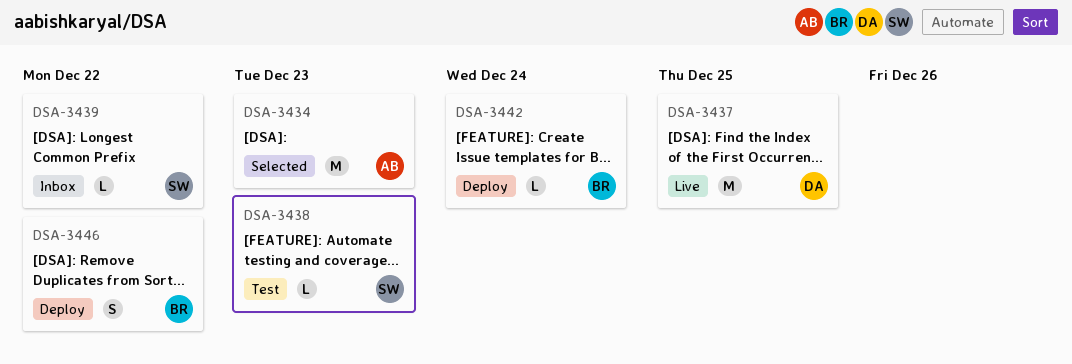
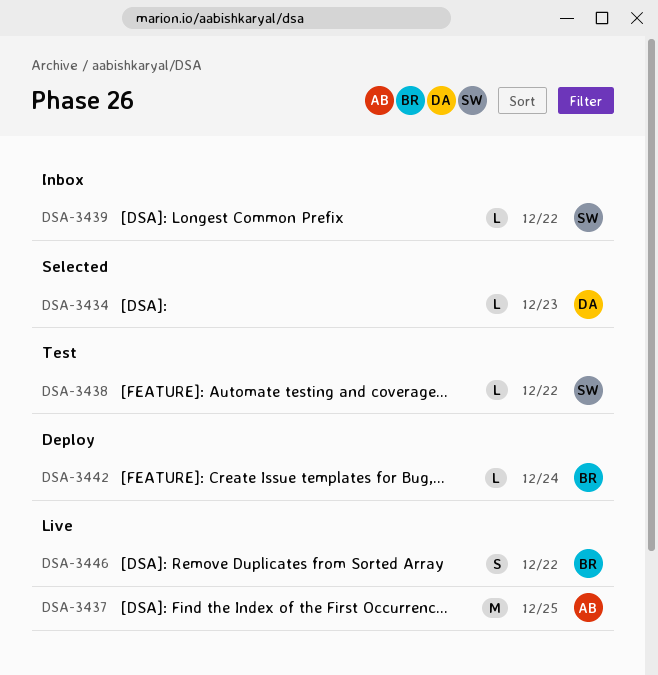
DSA-3434, owner: AB -> DA
DSA-3434, estimate: M -> L
DSA-3437, owner: DA -> AB
DSA-3438, due: Dec 23 -> Dec 22
DSA-3446, status: Deploy -> Live

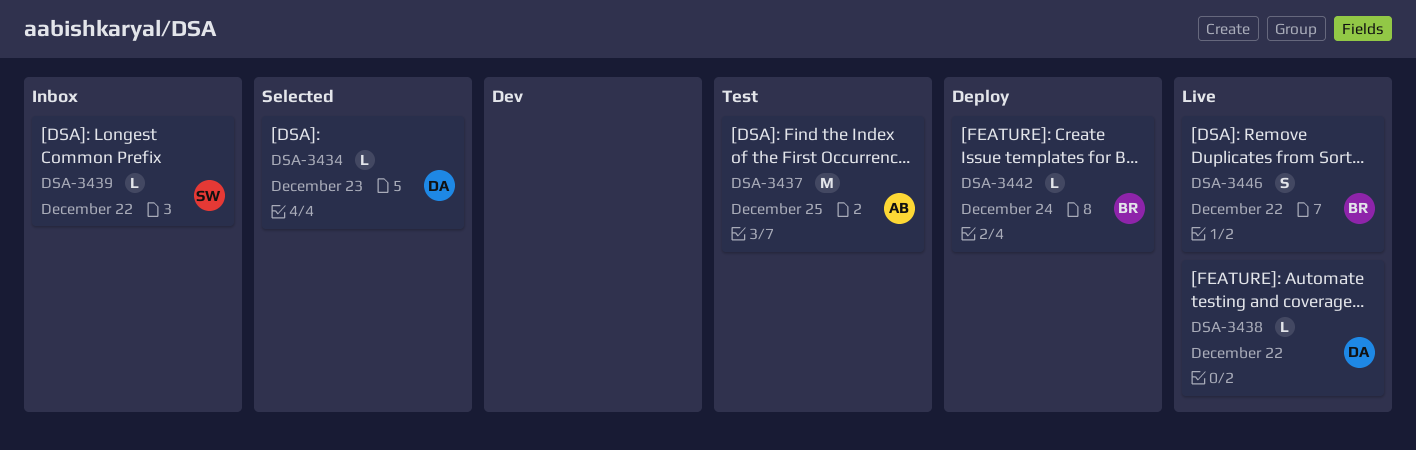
DSA-3437, status: Live -> Test
DSA-3438, status: Test -> Live
DSA-3438, owner: SW -> DA

